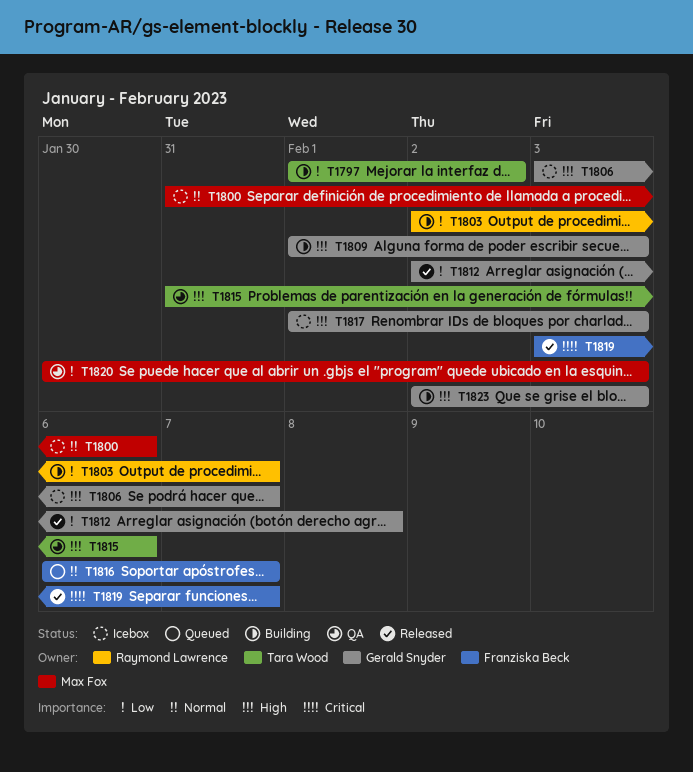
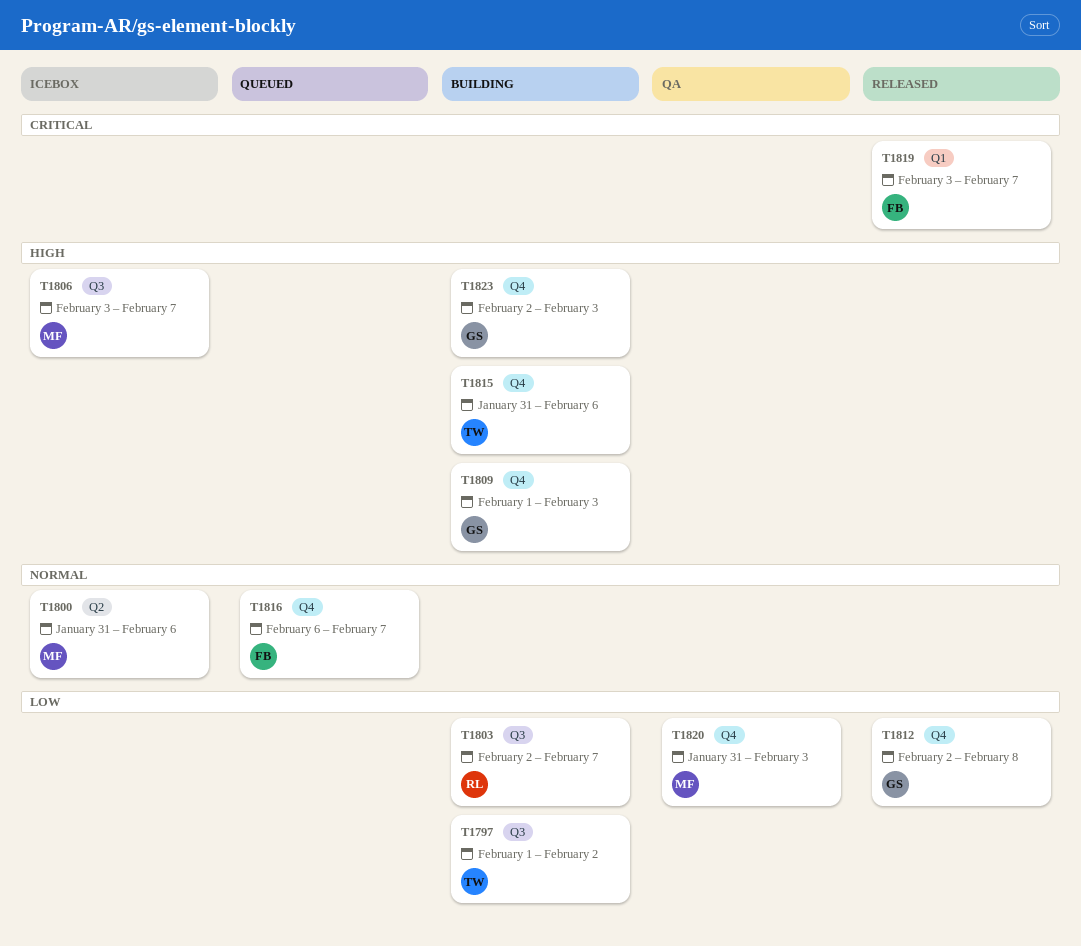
T1806, owner: Gerald Snyder -> Max Fox
T1815, status: QA -> Building
T1817: present -> none
T1820, start: Jan 30 -> Jan 31

